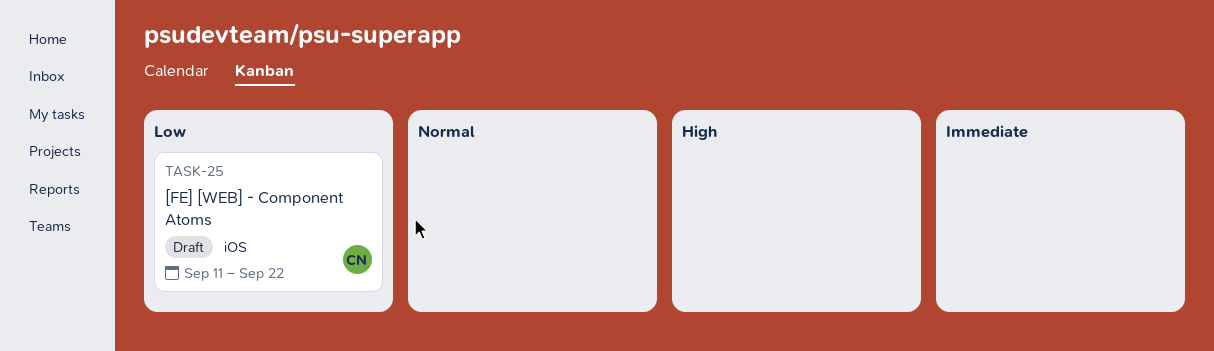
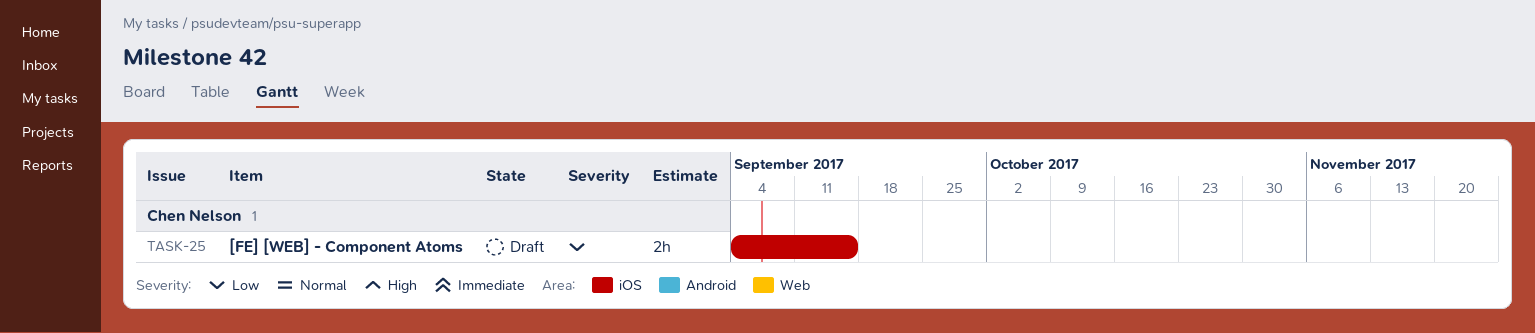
TASK-25, start: Sep 11 -> Sep 4
TASK-25, due: Sep 22 -> Sep 15

